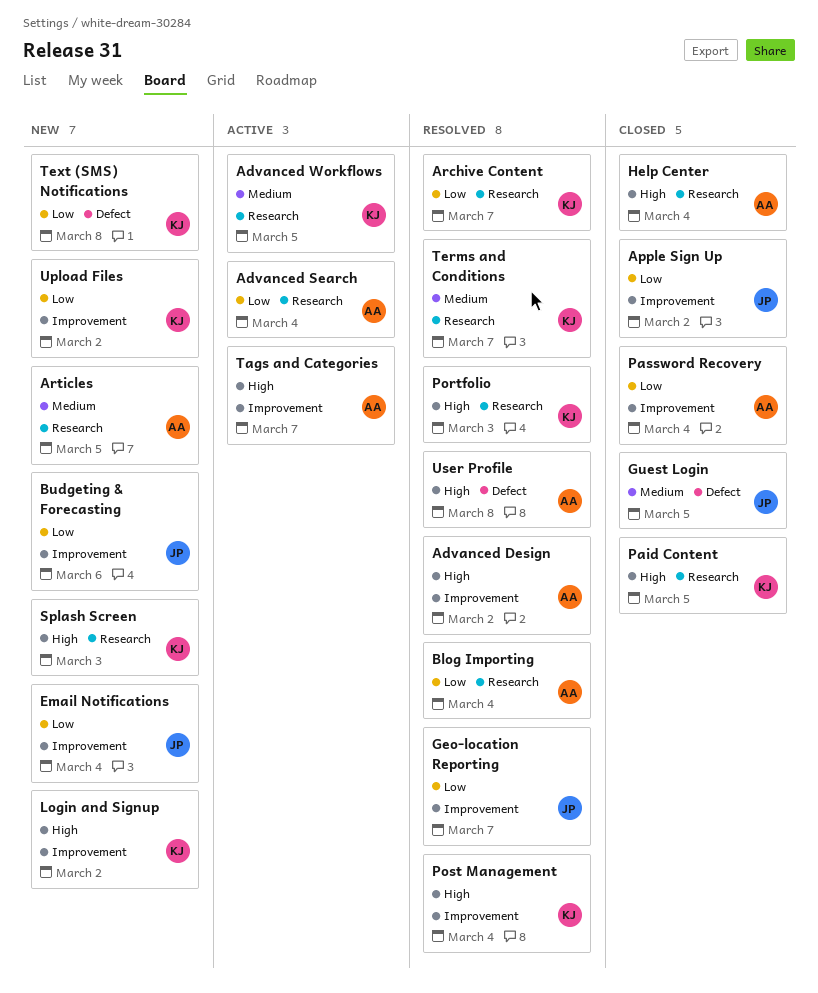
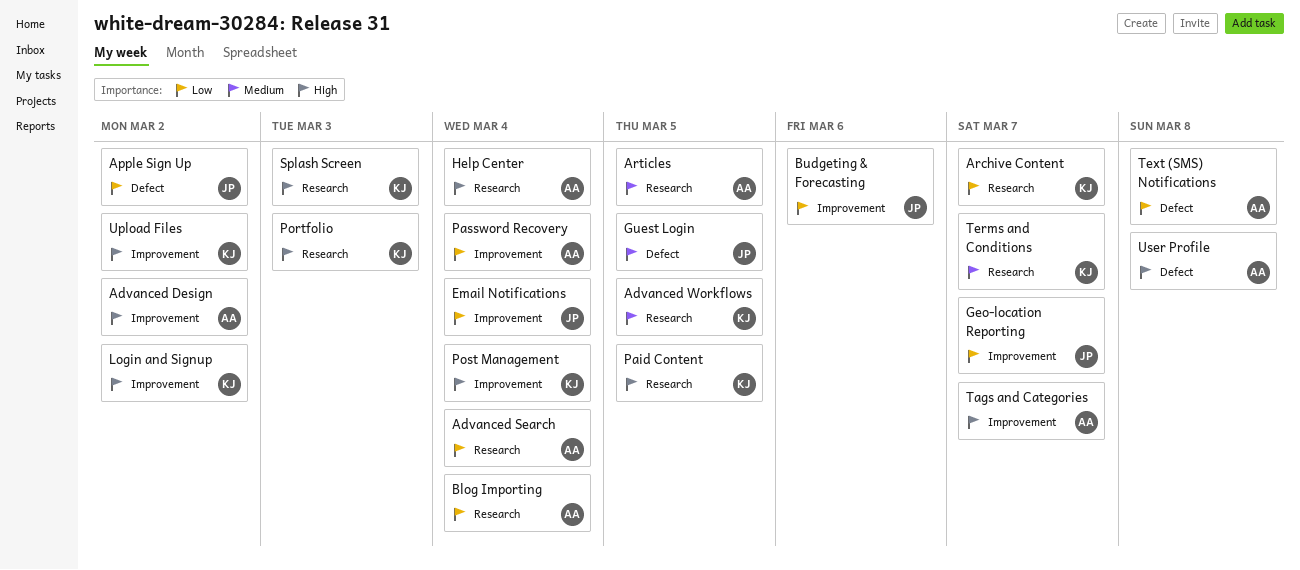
Apple Sign Up, label: Improvement -> Defect
Text (SMS) Notifications, owner: KJ -> AA
Upload Files, priority: Low -> High

